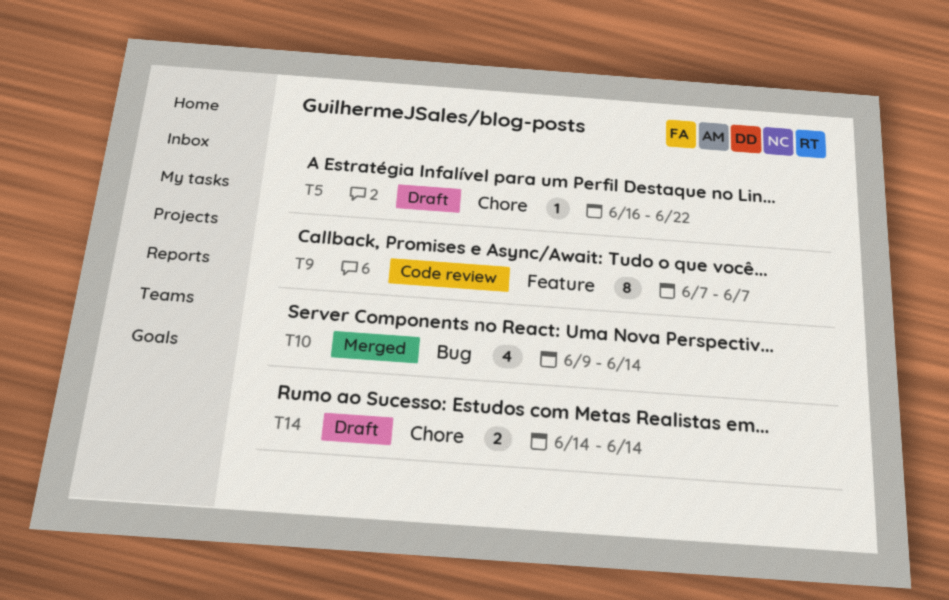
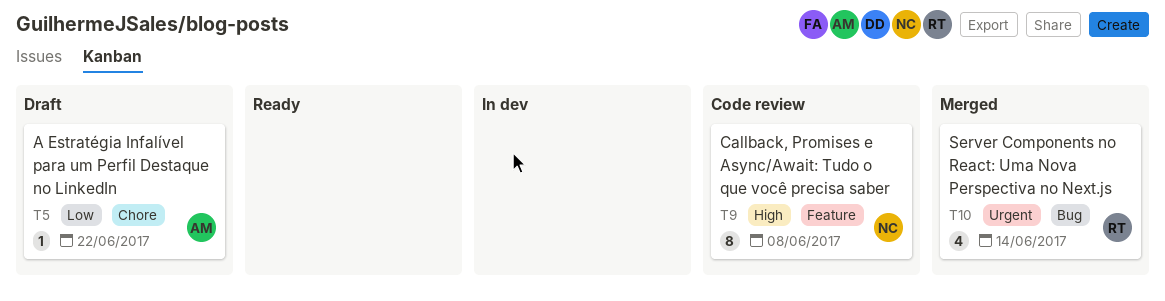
T9, due: Jun 7 -> Jun 8
T14: present -> none

